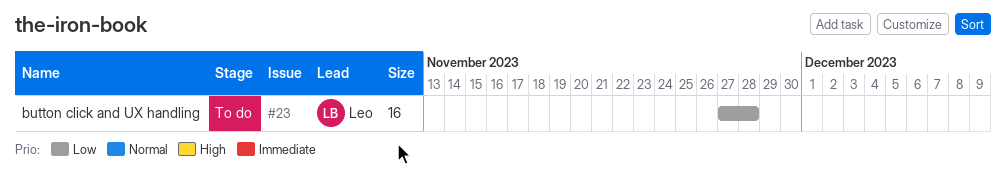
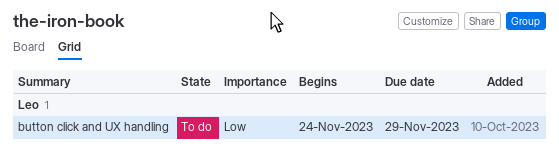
button click and UX handling, start: Nov 27 -> Nov 24
button click and UX handling, due: Nov 28 -> Nov 29

